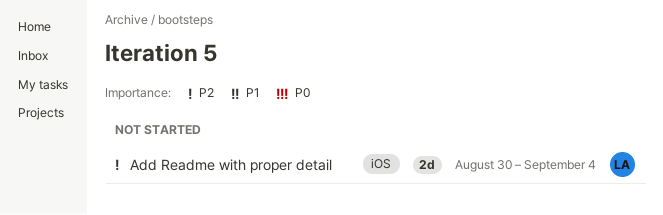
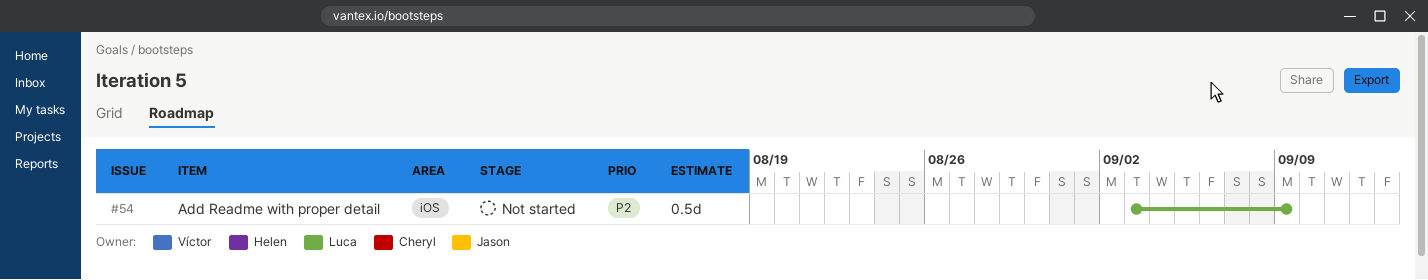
Add Readme with proper detail, estimate: 2d -> 0.5d
Add Readme with proper detail, start: Aug 30 -> Sep 3
Add Readme with proper detail, due: Sep 4 -> Sep 9

